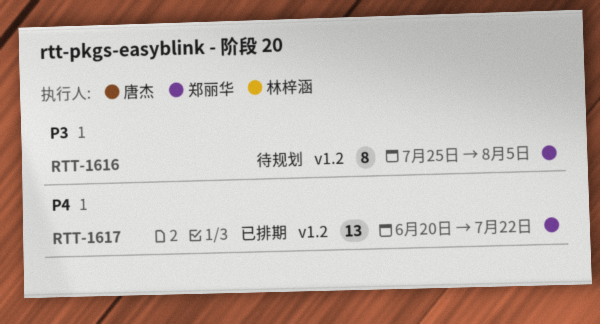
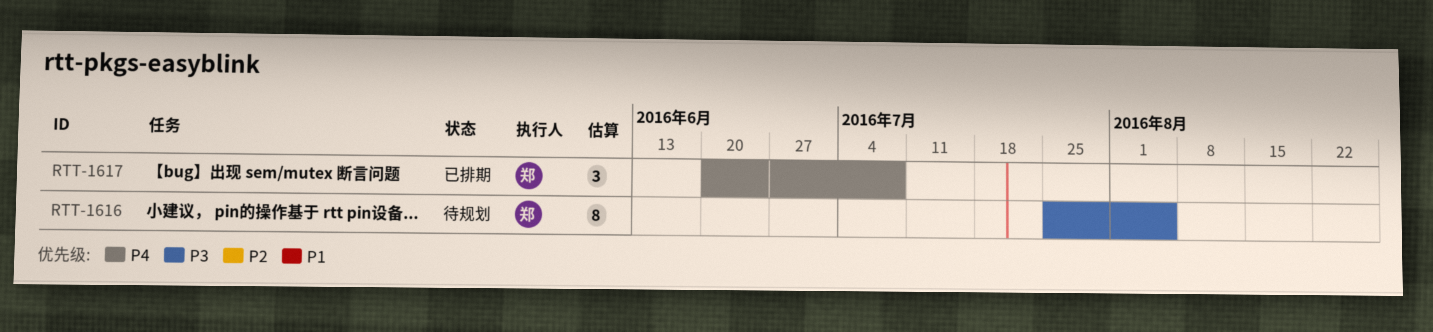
RTT-1617, estimate: 13 -> 3
RTT-1617, due: Jul 22 -> Jul 8

